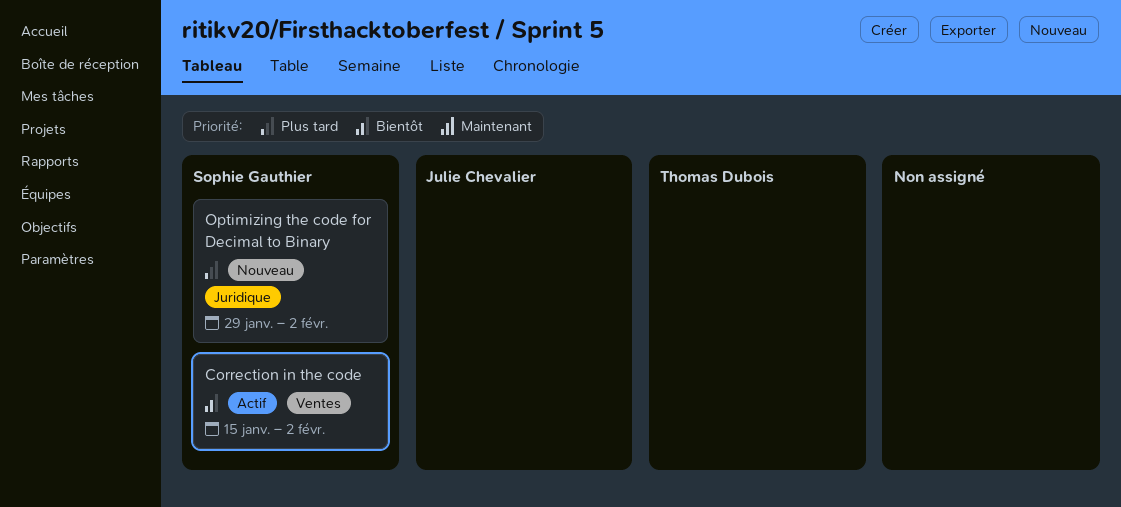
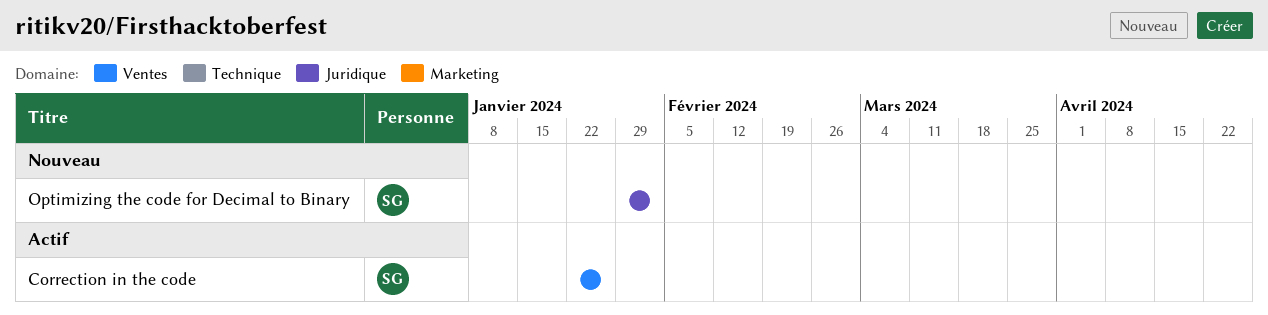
Correction in the code, start: Jan 15 -> Jan 22
Correction in the code, due: Feb 2 -> Jan 26

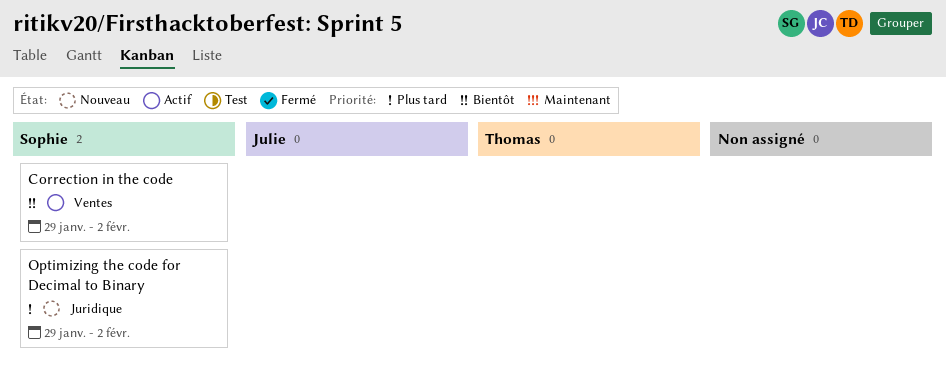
Correction in the code, start: Jan 22 -> Jan 29
Correction in the code, due: Jan 26 -> Feb 2

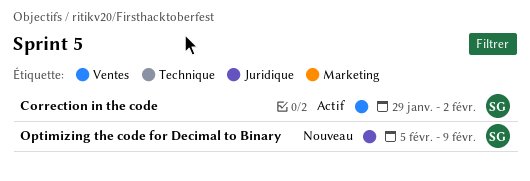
Optimizing the code for Decimal to Binary, start: Jan 29 -> Feb 5
Optimizing the code for Decimal to Binary, due: Feb 2 -> Feb 9

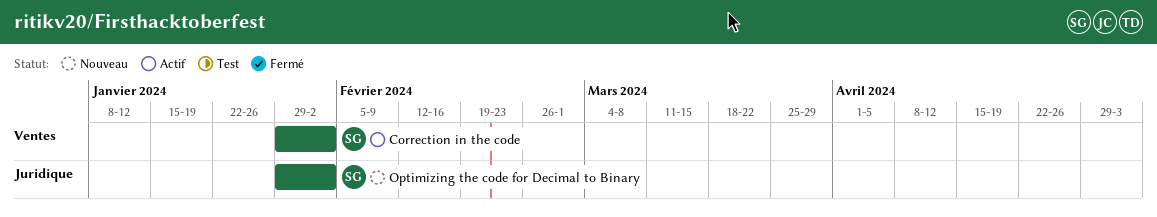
Optimizing the code for Decimal to Binary, start: Feb 5 -> Jan 29
Optimizing the code for Decimal to Binary, due: Feb 9 -> Feb 2

